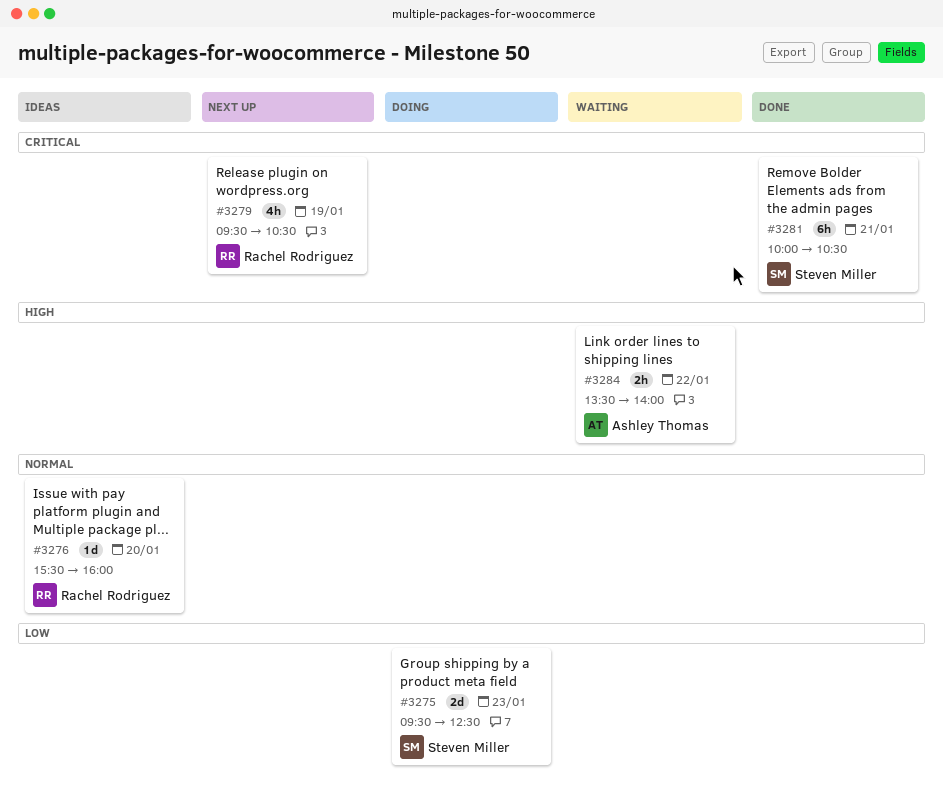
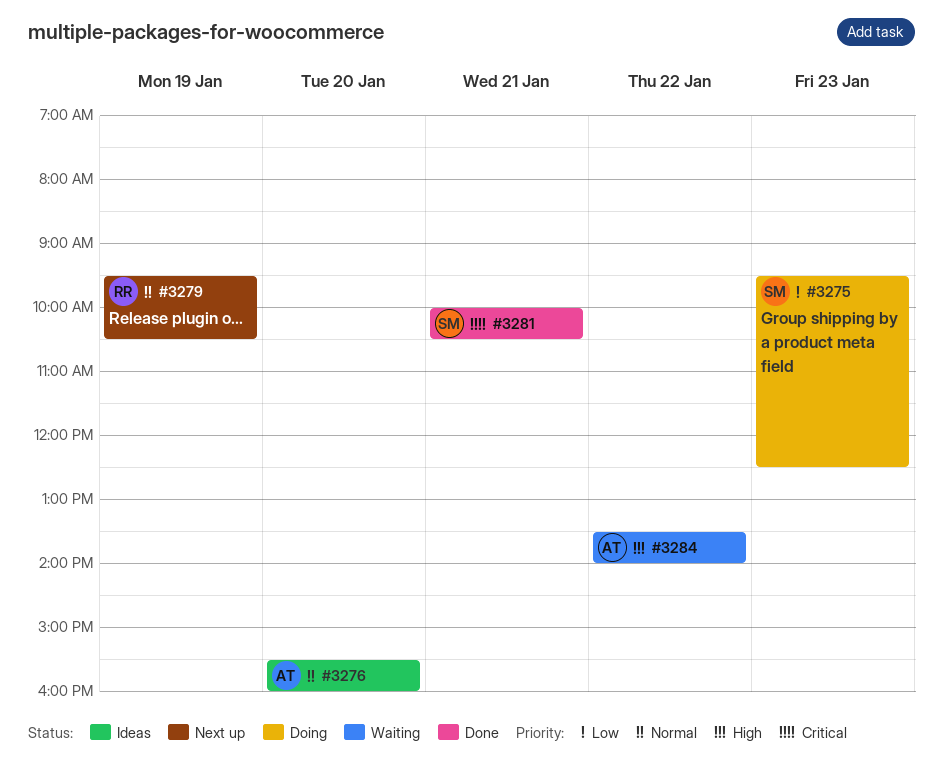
#3276, owner: Rachel Rodriguez -> Ashley Thomas
#3279, priority: Critical -> Normal

